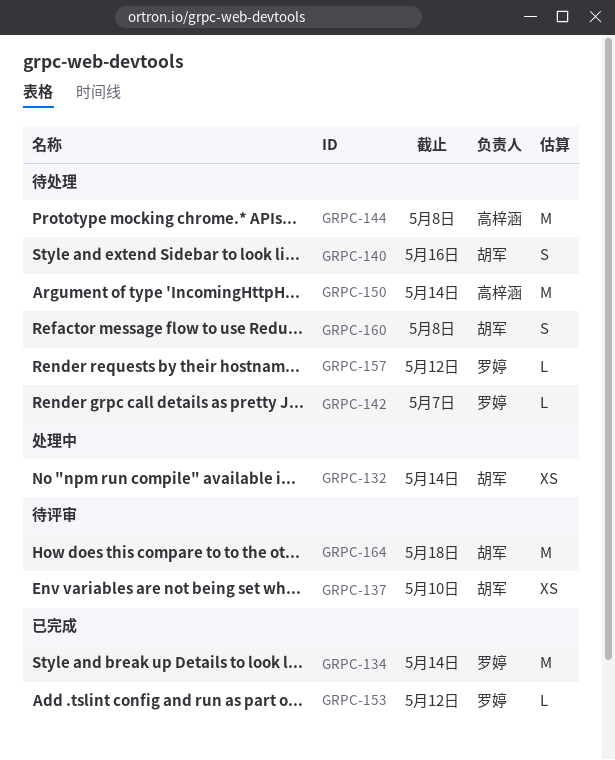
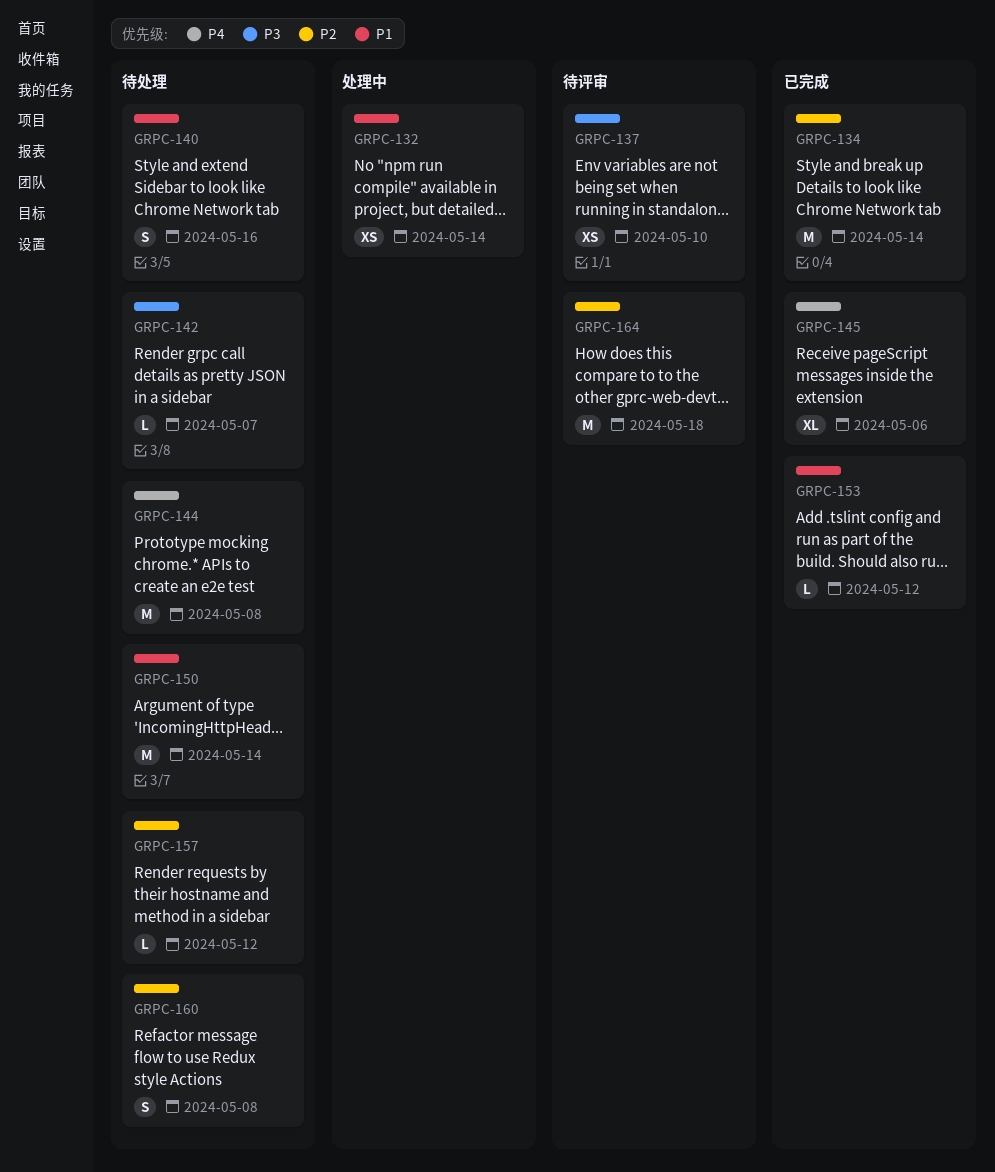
GRPC-145: none -> present

